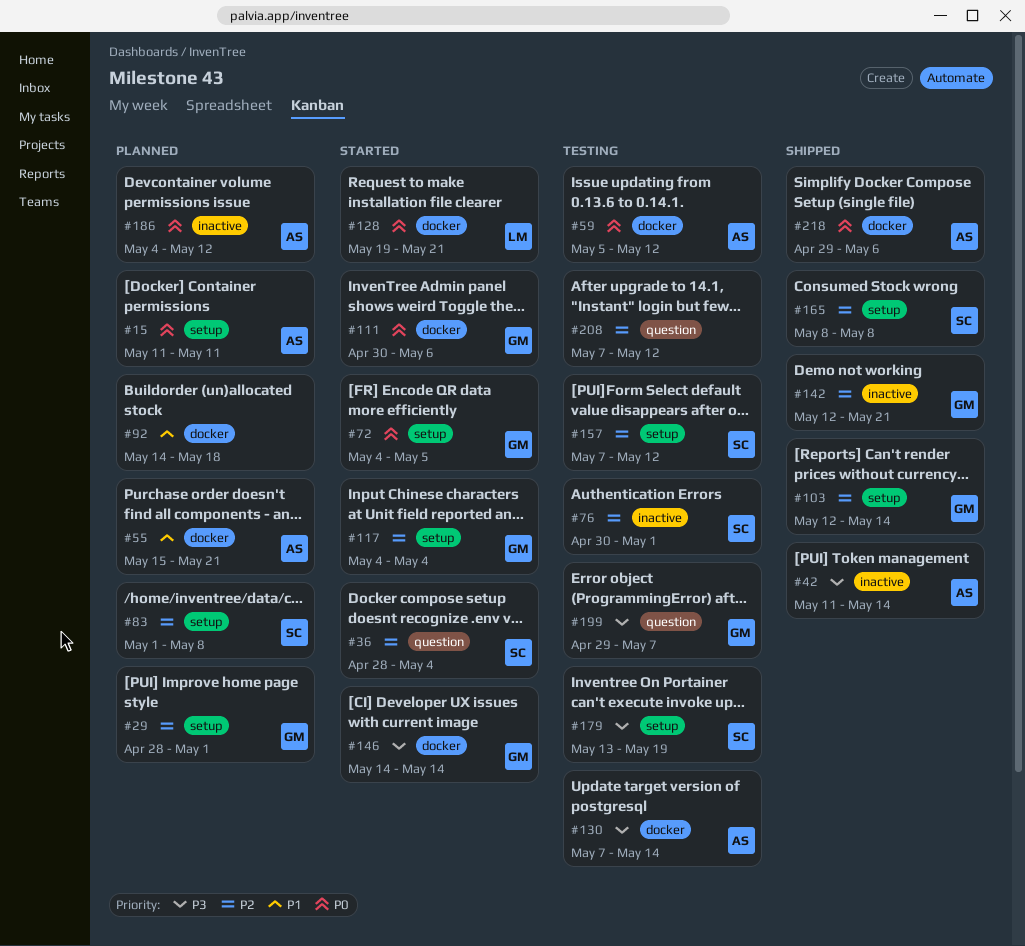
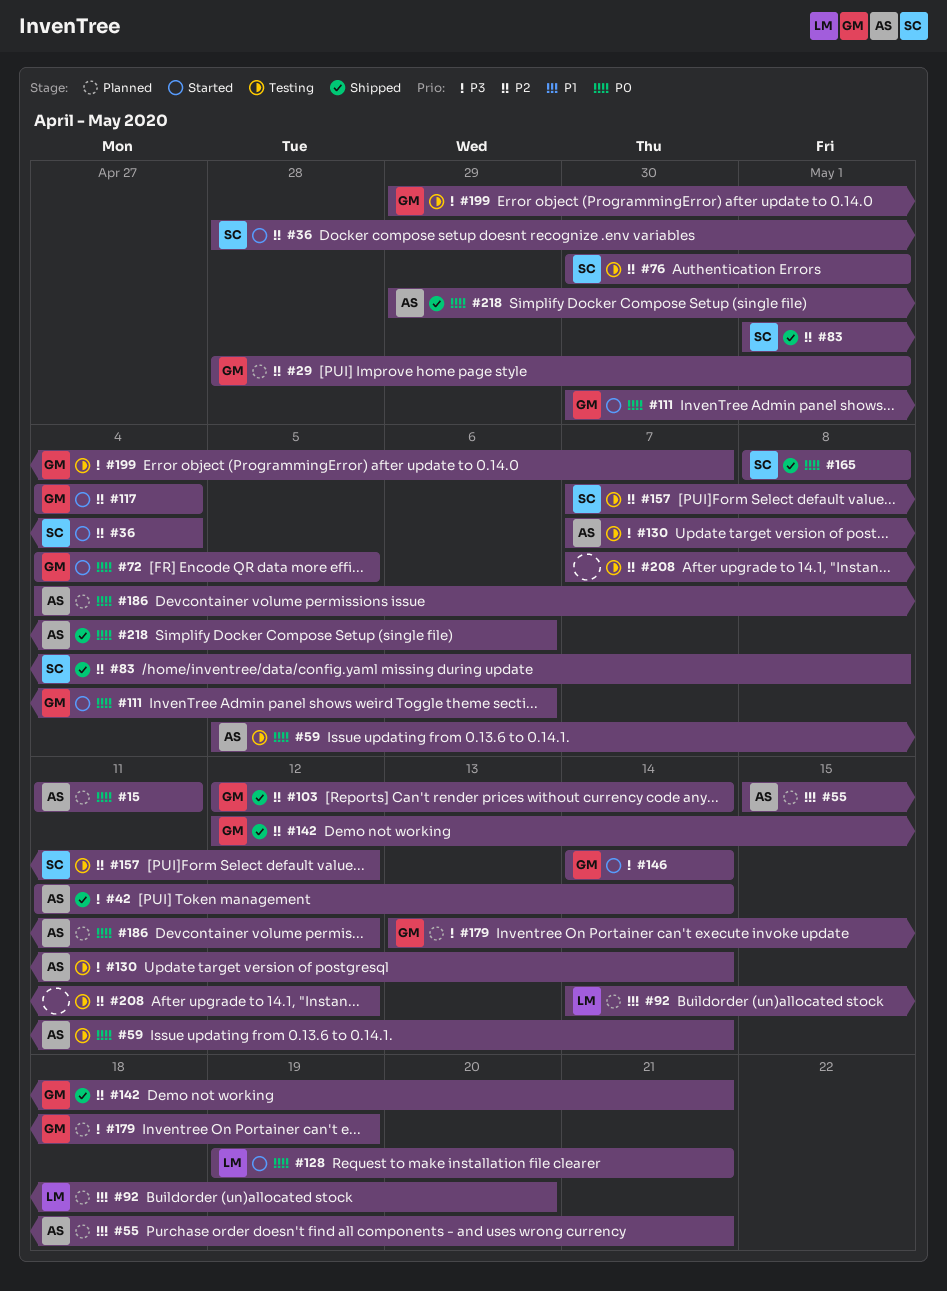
#59, due: May 12 -> May 14
#83, status: Planned -> Shipped
#92, owner: none -> LM
#92, due: May 18 -> May 20
#165, priority: P2 -> P0
#179, status: Testing -> Planned
#179, owner: SC -> GM

